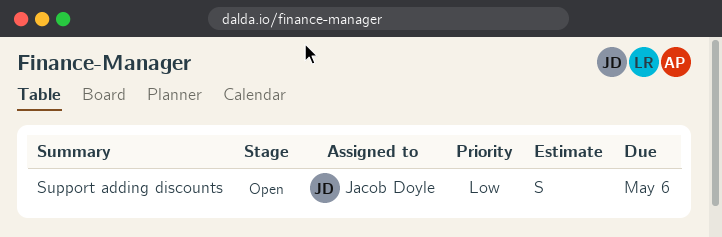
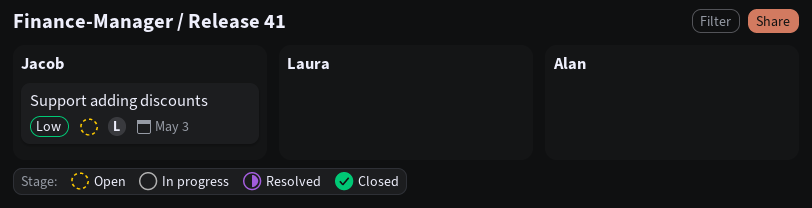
Support adding discounts, estimate: S -> L
Support adding discounts, due: May 6 -> May 3

